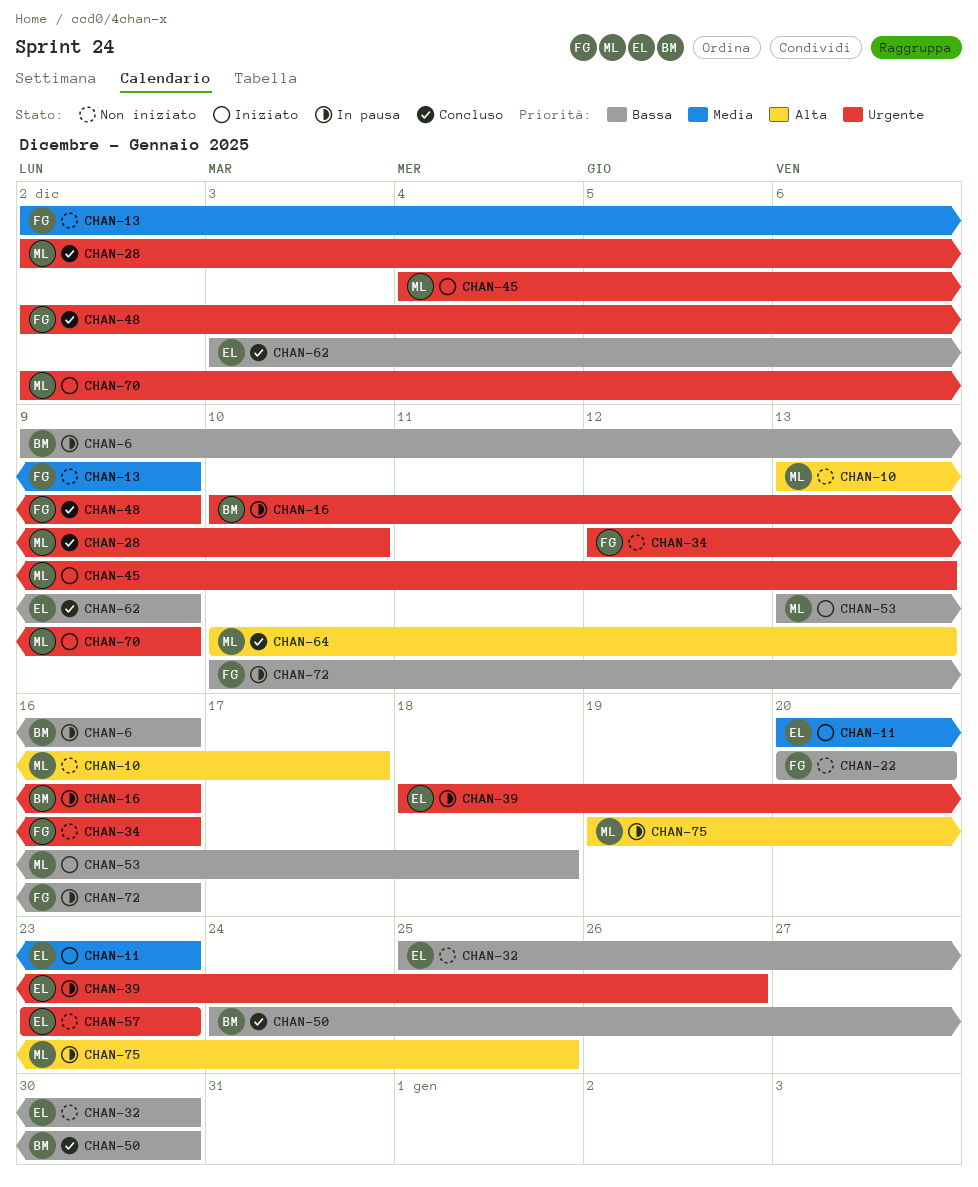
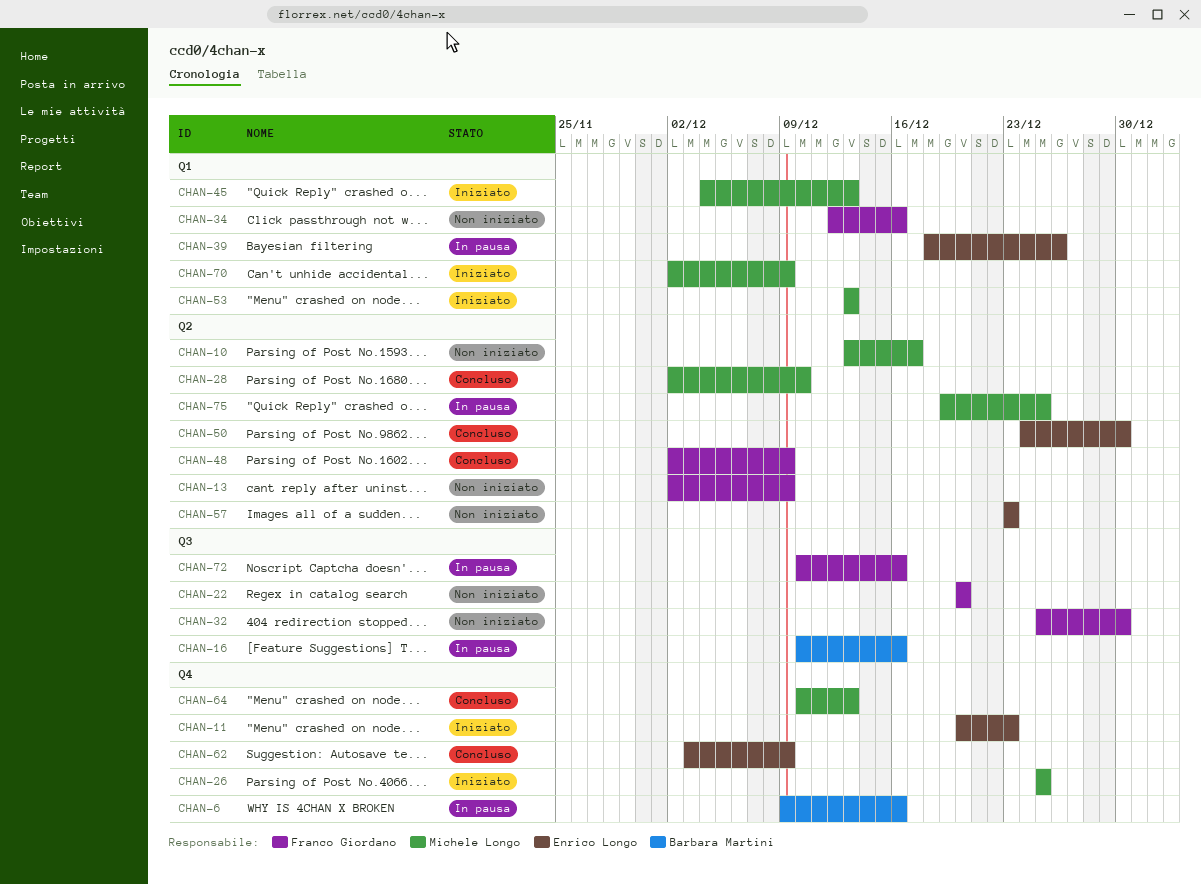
CHAN-26: none -> present
CHAN-32, owner: Enrico Longo -> Franco Giordano
CHAN-50, owner: Barbara Martini -> Enrico Longo
CHAN-53, due: Dec 18 -> Dec 13

